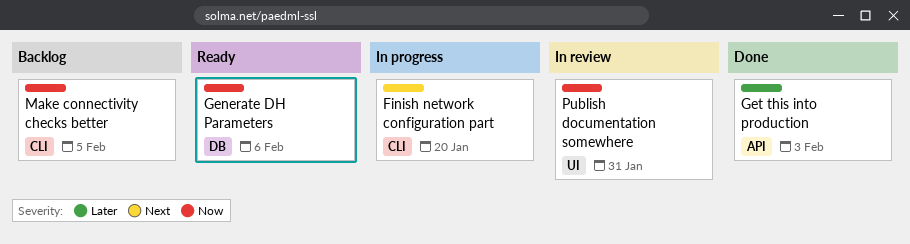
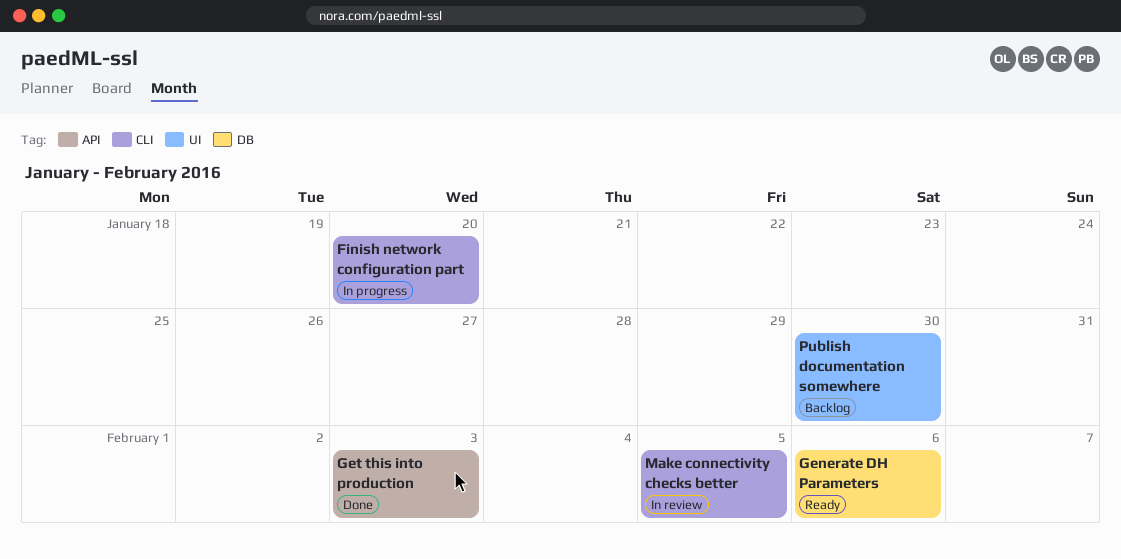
Make connectivity checks better, status: Backlog -> In review
Publish documentation somewhere, status: In review -> Backlog
Publish documentation somewhere, due: Jan 31 -> Jan 30

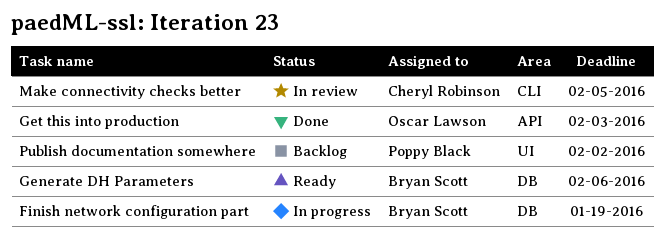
Finish network configuration part, label: CLI -> DB
Finish network configuration part, due: Jan 20 -> Jan 19
Publish documentation somewhere, due: Jan 30 -> Feb 2

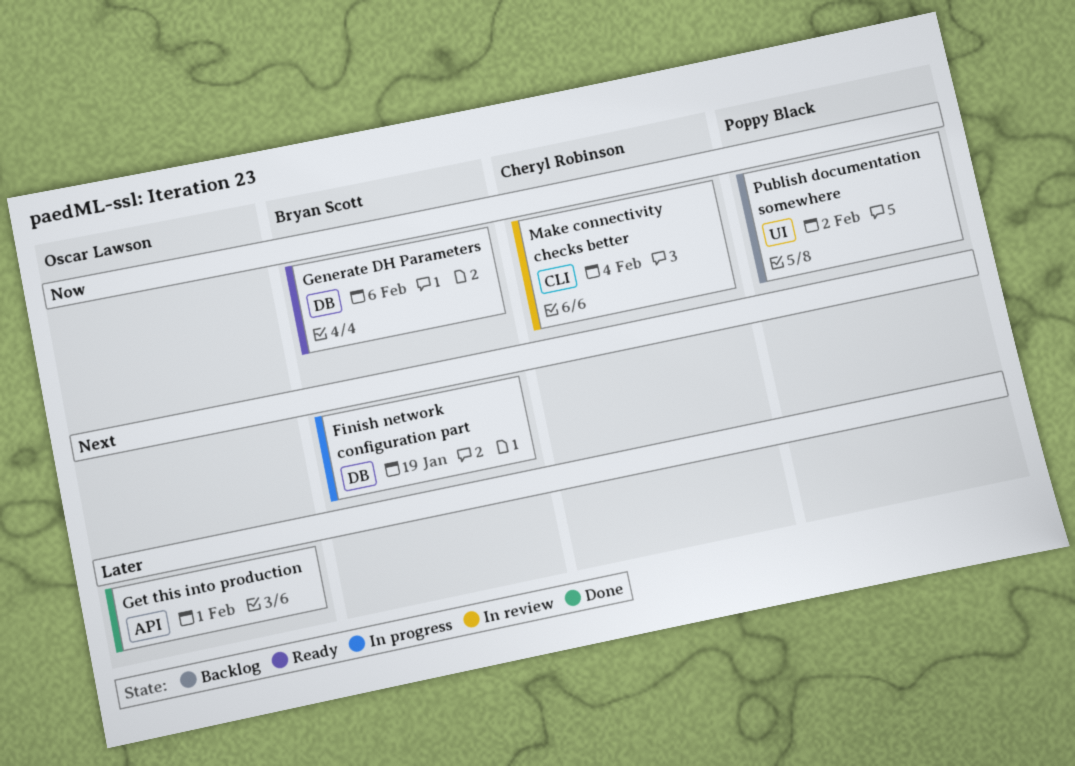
Get this into production, due: Feb 3 -> Feb 1
Make connectivity checks better, due: Feb 5 -> Feb 4

